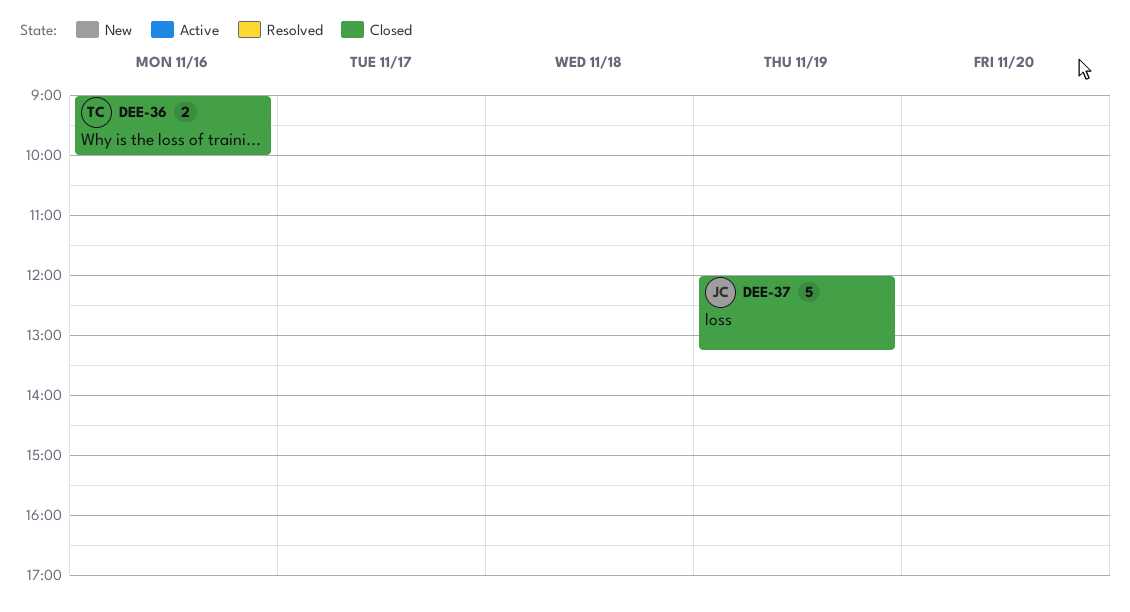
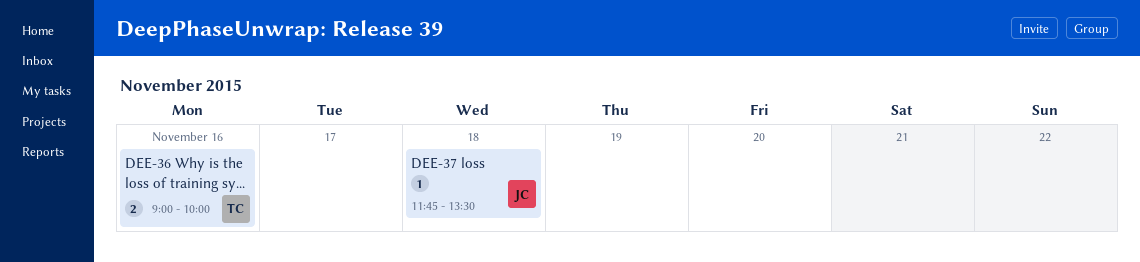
DEE-37, estimate: 5 -> 1
DEE-37, day: Nov 19 -> Nov 18
DEE-37, begins: 12:00 -> 11:45
DEE-37, ends: 13:15 -> 13:30

